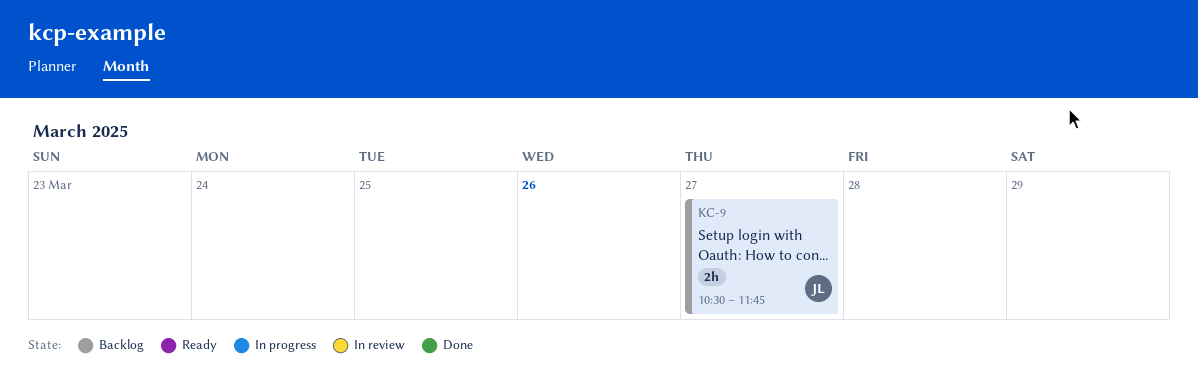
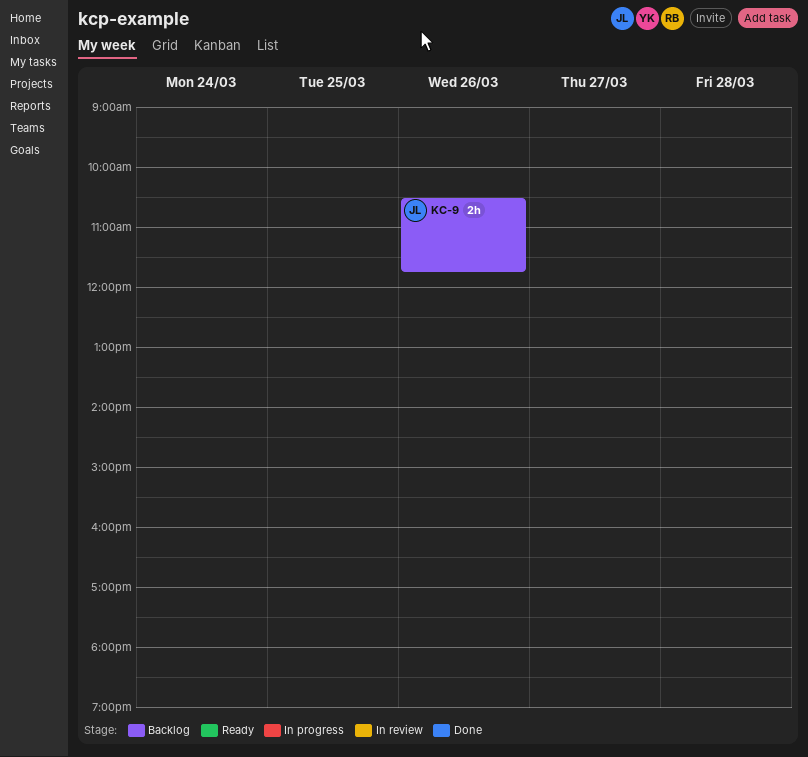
KC-9, day: Mar 27 -> Mar 26

